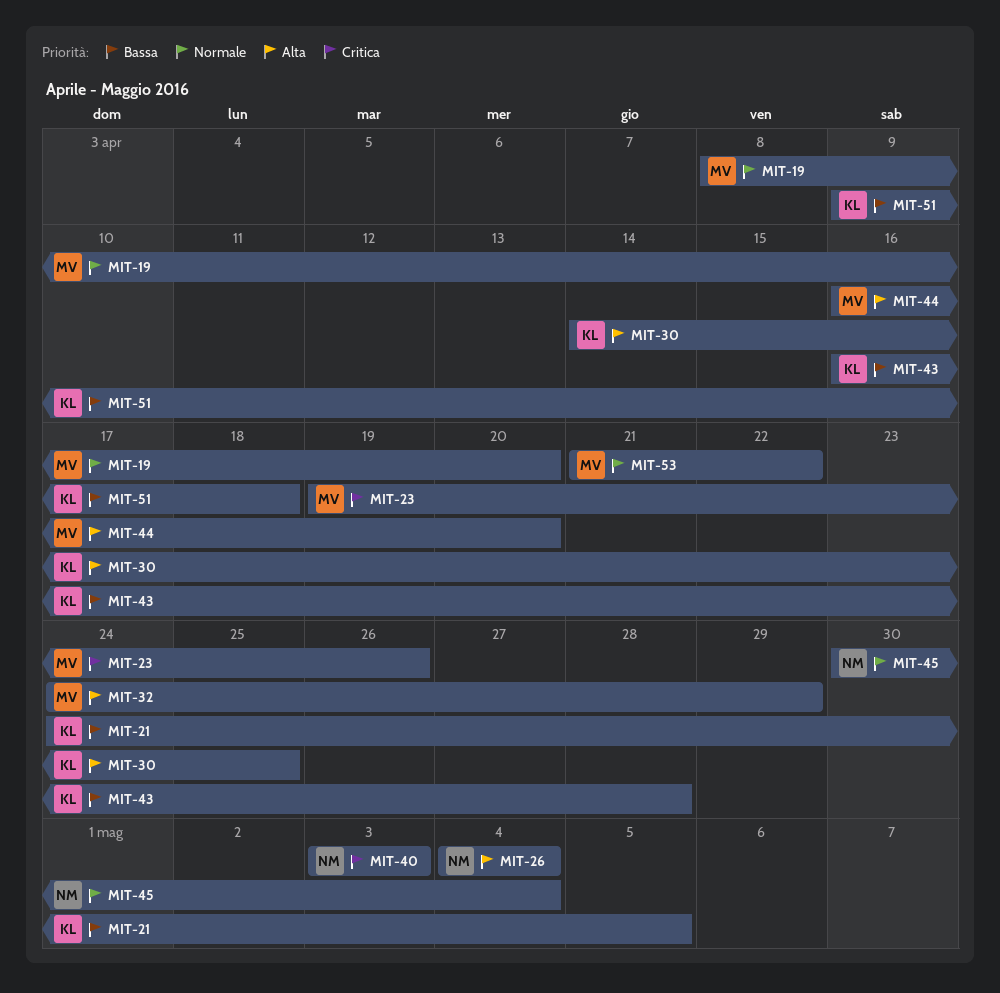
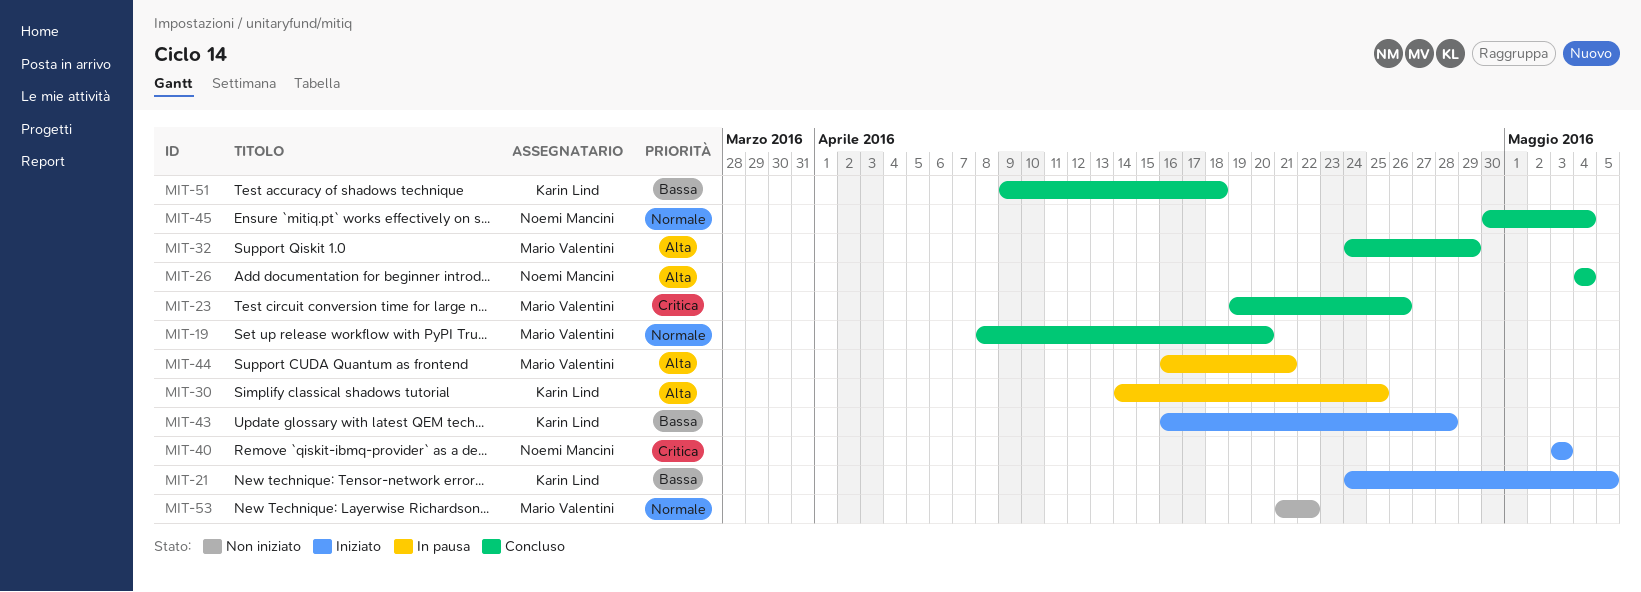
MIT-44, due: Apr 20 -> Apr 21

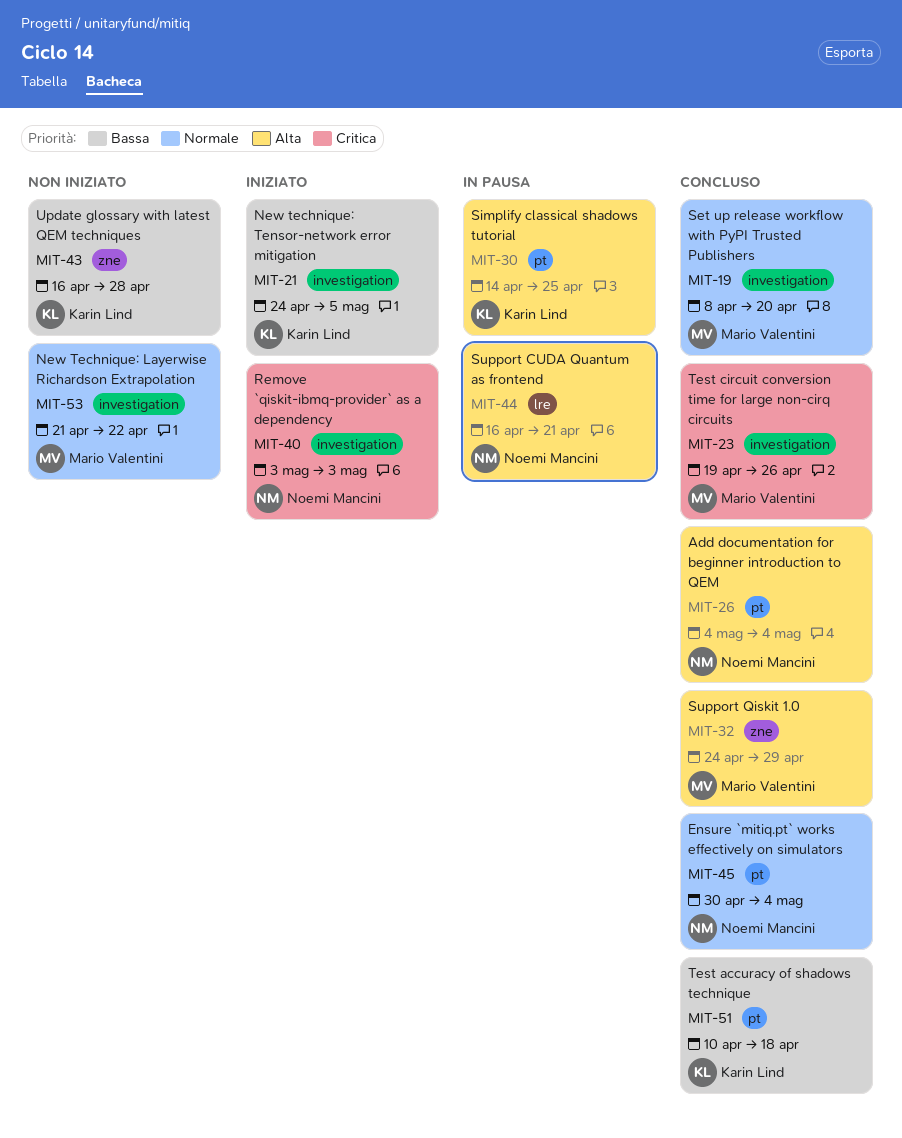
MIT-43, status: Iniziato -> Non iniziato
MIT-44, owner: Mario Valentini -> Noemi Mancini
MIT-51, start: Apr 9 -> Apr 10

